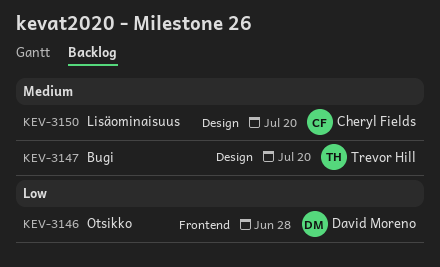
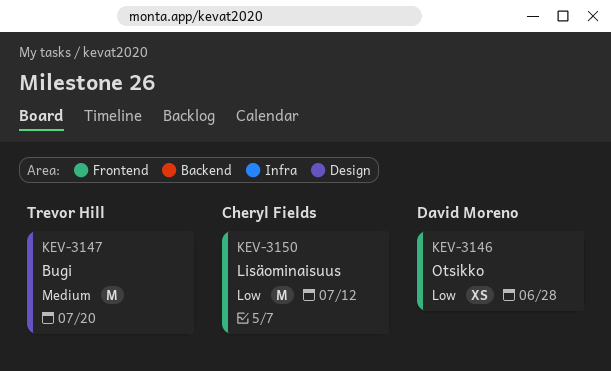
KEV-3150, priority: Medium -> Low
KEV-3150, label: Design -> Frontend
KEV-3150, due: Jul 20 -> Jul 12

